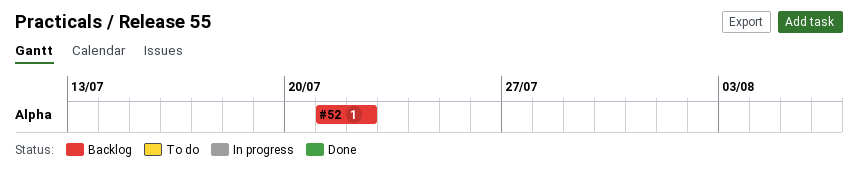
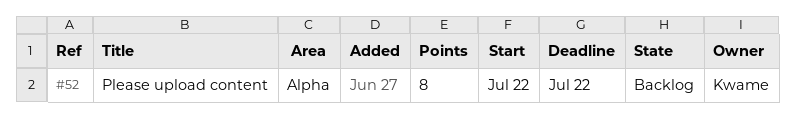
#52, estimate: 1 -> 8
#52, start: Jul 21 -> Jul 22

